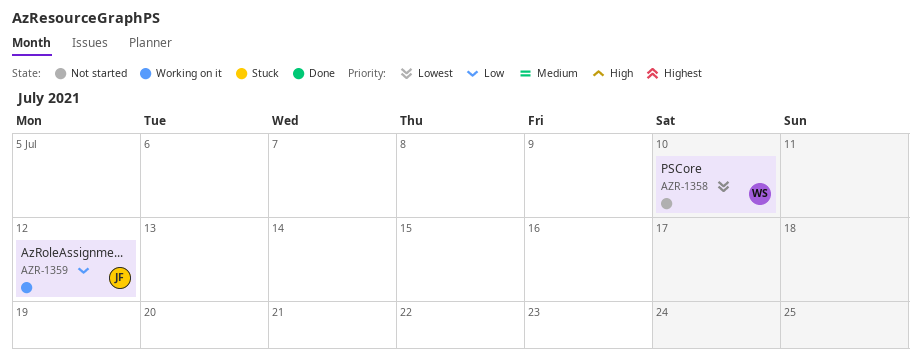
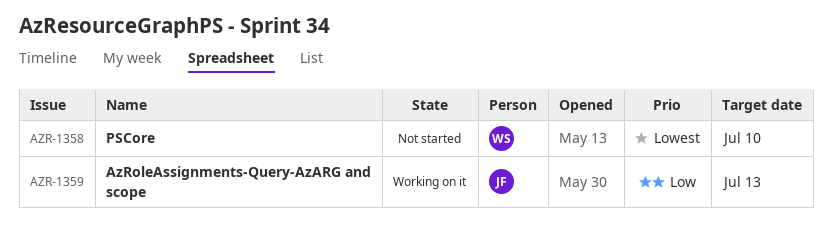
AZR-1359, due: Jul 12 -> Jul 13

